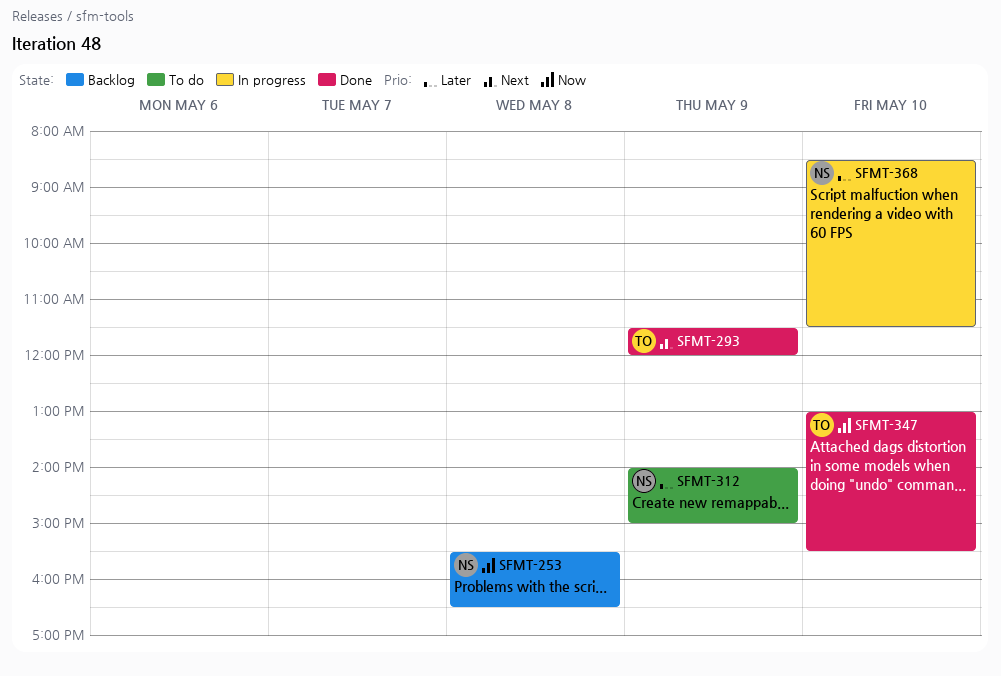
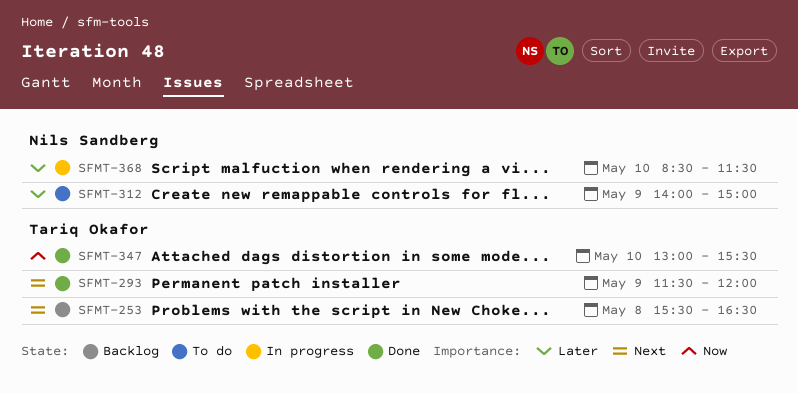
SFMT-253, owner: Nils Sandberg -> Tariq Okafor
SFMT-253, priority: Now -> Next

